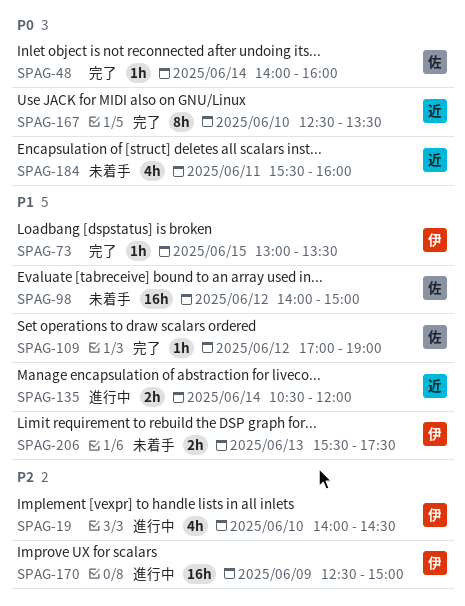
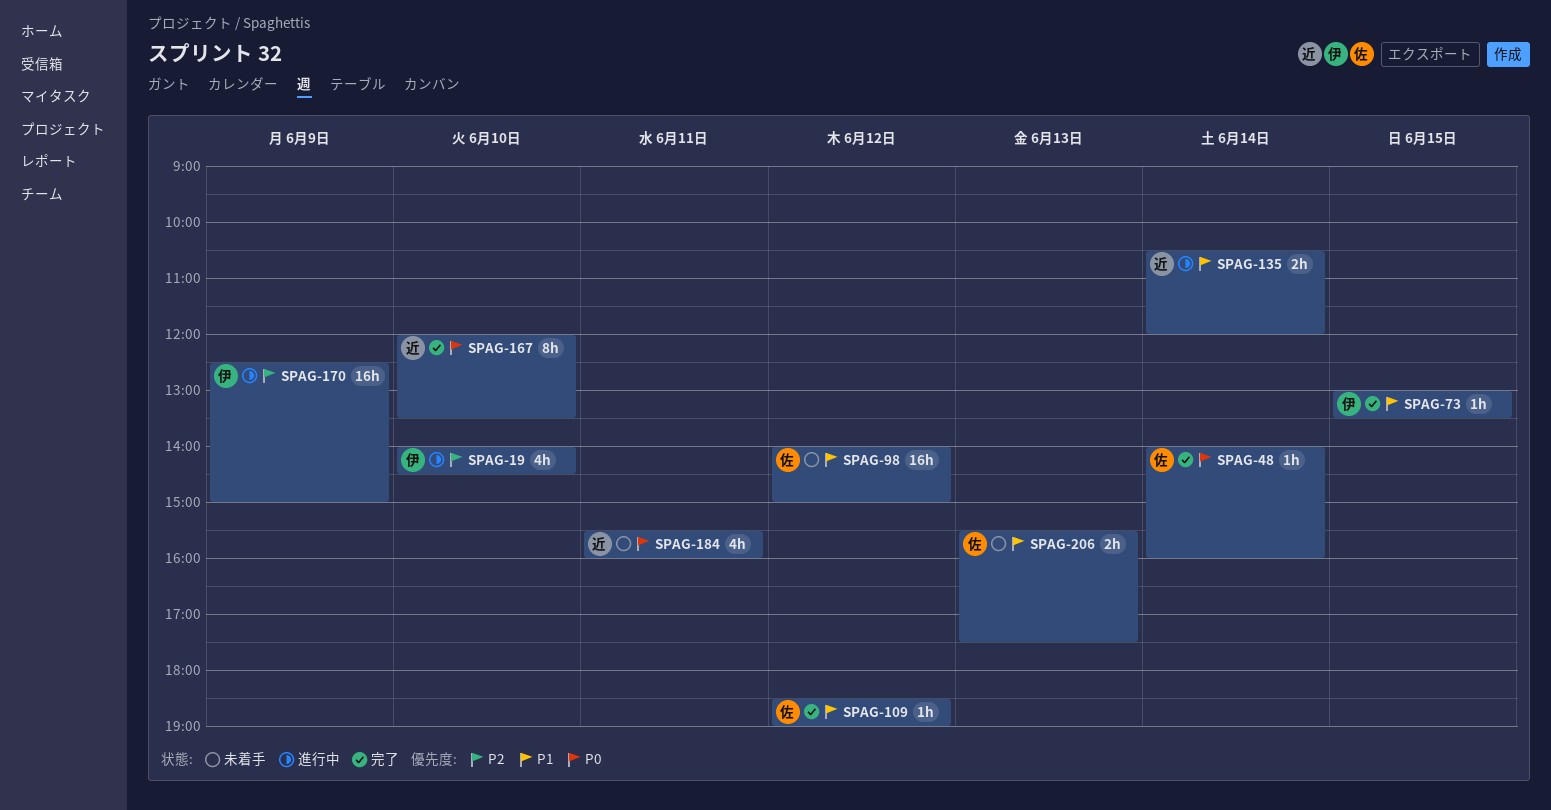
SPAG-109, begins: 17:00 -> 18:30
SPAG-167, begins: 12:30 -> 12:00
SPAG-206, owner: 伊 -> 佐

